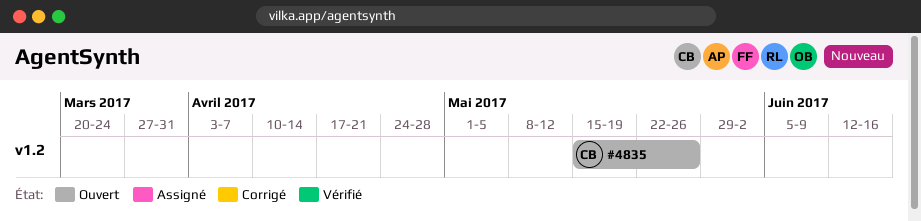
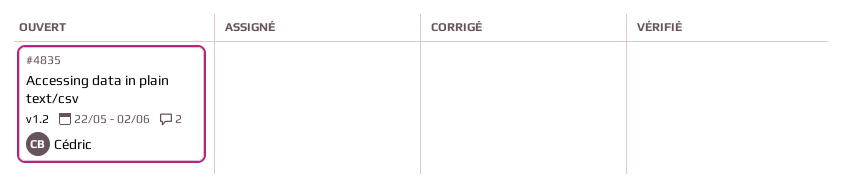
#4835, start: May 15 -> May 22
#4835, due: May 26 -> Jun 2

